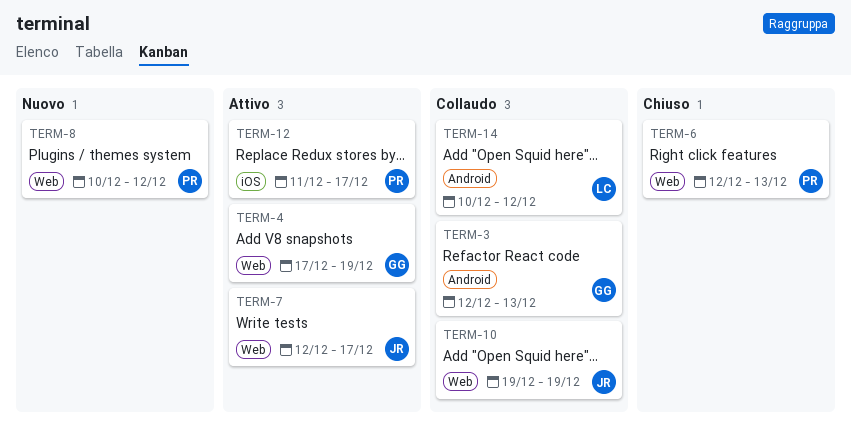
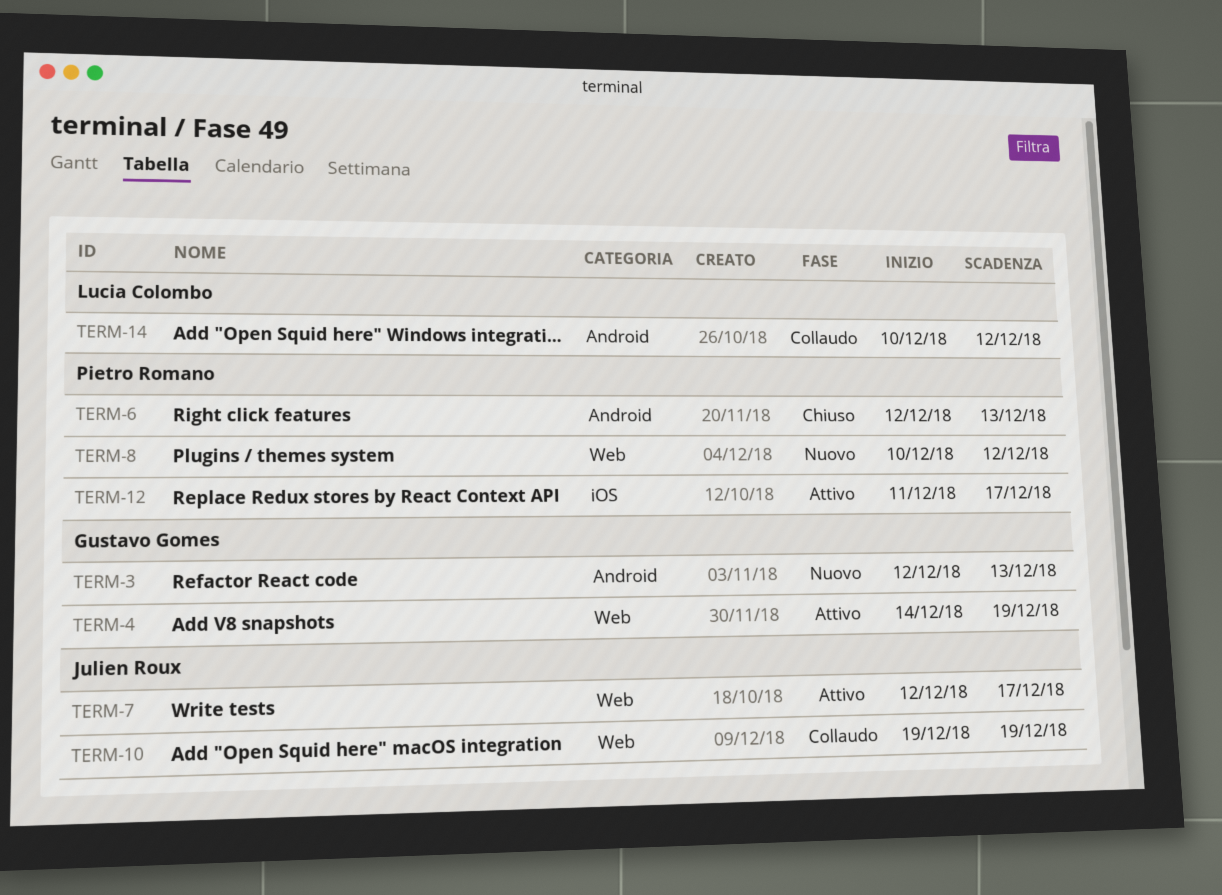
TERM-3, status: Collaudo -> Nuovo
TERM-4, start: Dec 17 -> Dec 14
TERM-6, label: Web -> Android

